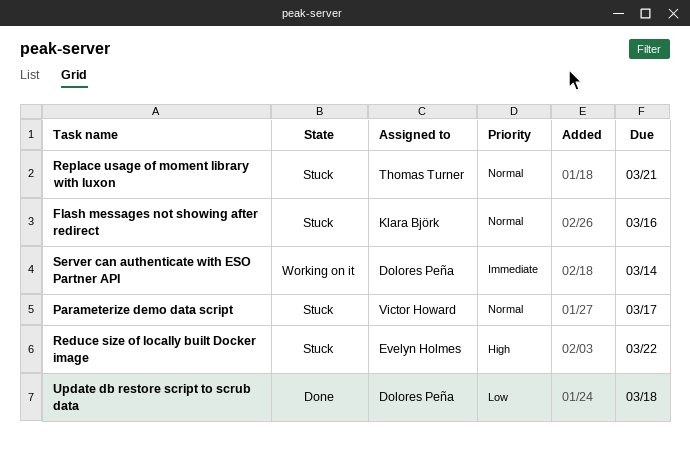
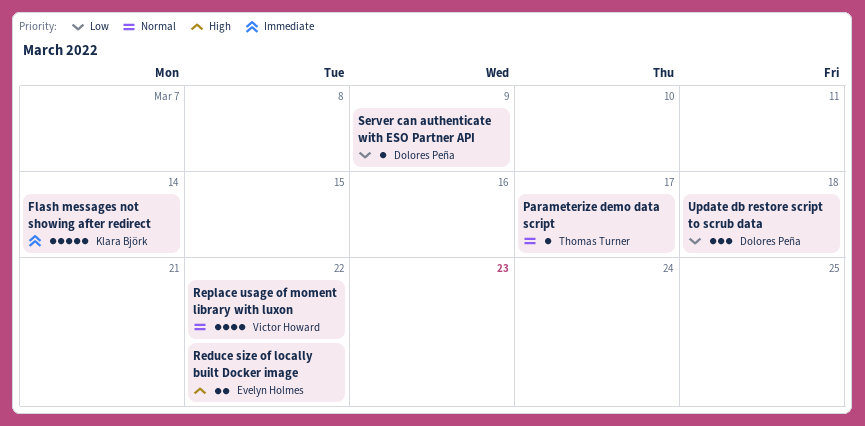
Flash messages not showing after redirect, priority: Normal -> Immediate
Flash messages not showing after redirect, due: Mar 16 -> Mar 14
Parameterize demo data script, owner: Victor Howard -> Thomas Turner
Replace usage of moment library with luxon, owner: Thomas Turner -> Victor Howard
Replace usage of moment library with luxon, due: Mar 21 -> Mar 22
Server can authenticate with ESO Partner API, priority: Immediate -> Low
Server can authenticate with ESO Partner API, due: Mar 14 -> Mar 9

